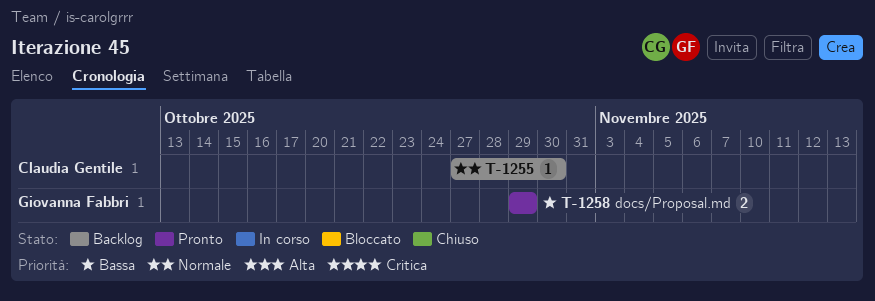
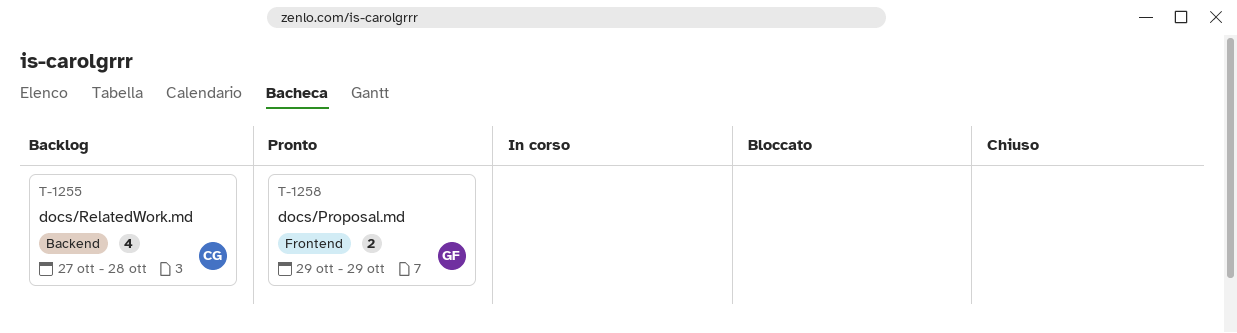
T-1255, estimate: 1 -> 4
T-1255, due: Oct 30 -> Oct 28

